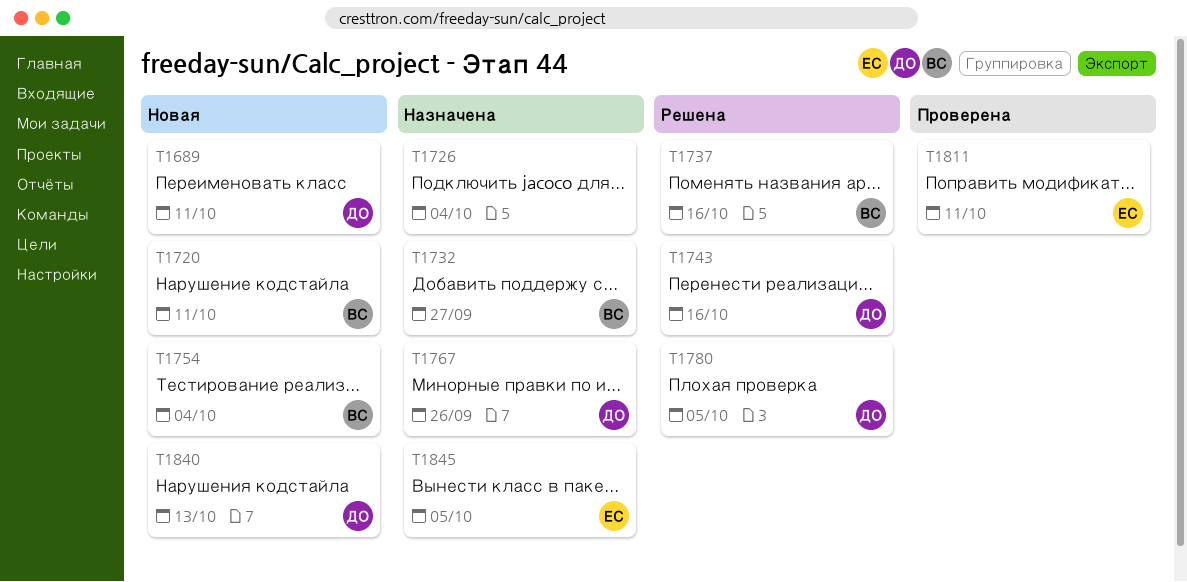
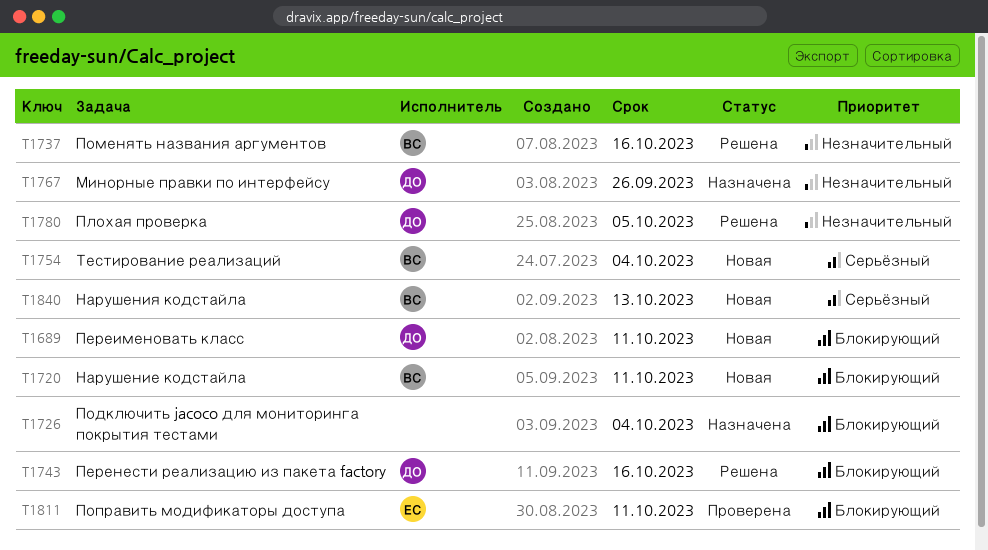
T1732: present -> none
T1840, owner: ДО -> ВС
T1845: present -> none

